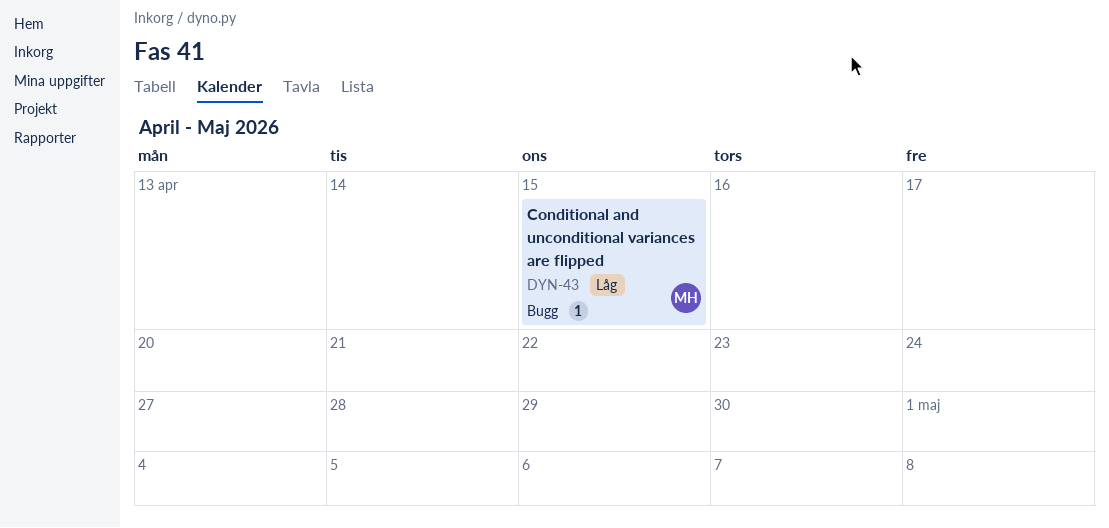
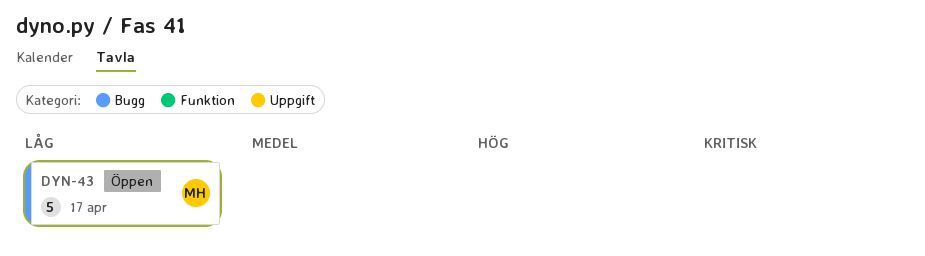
DYN-43, estimate: 1 -> 5
DYN-43, due: Apr 15 -> Apr 17

